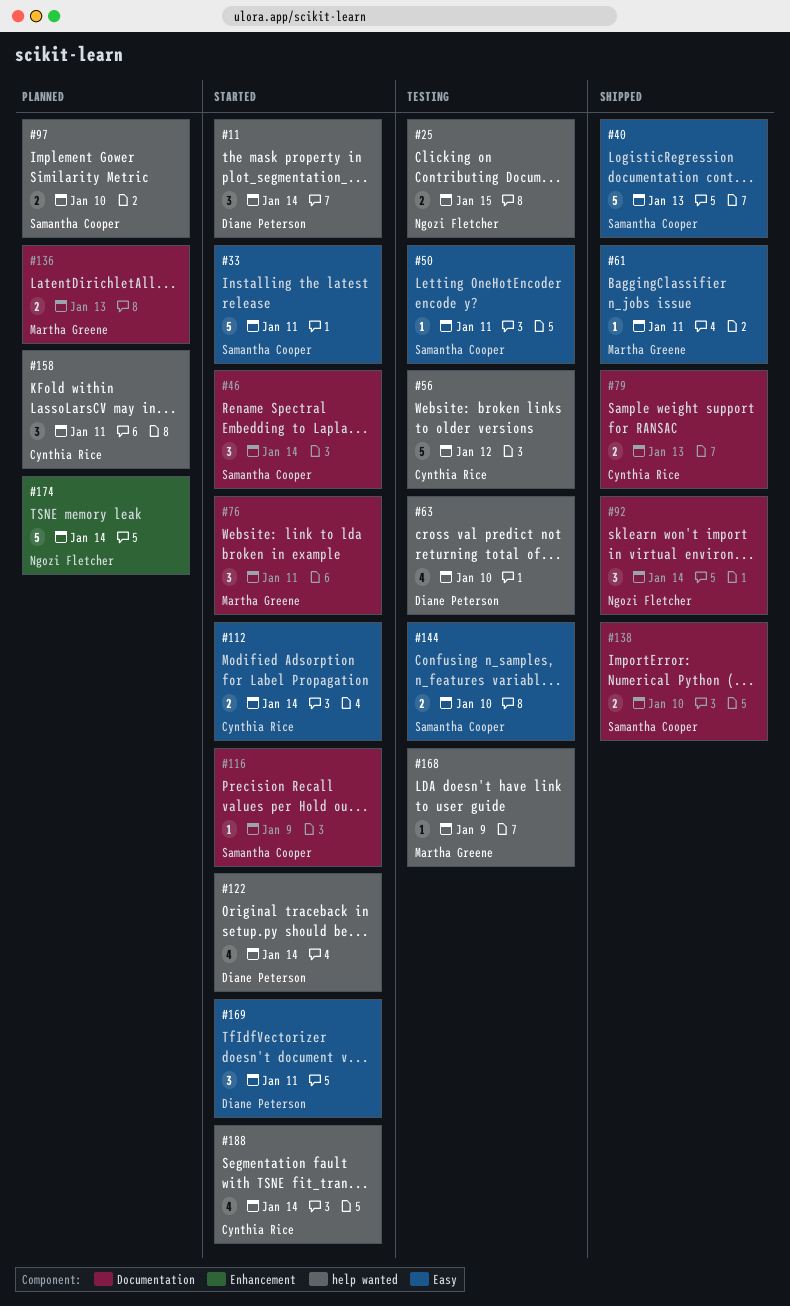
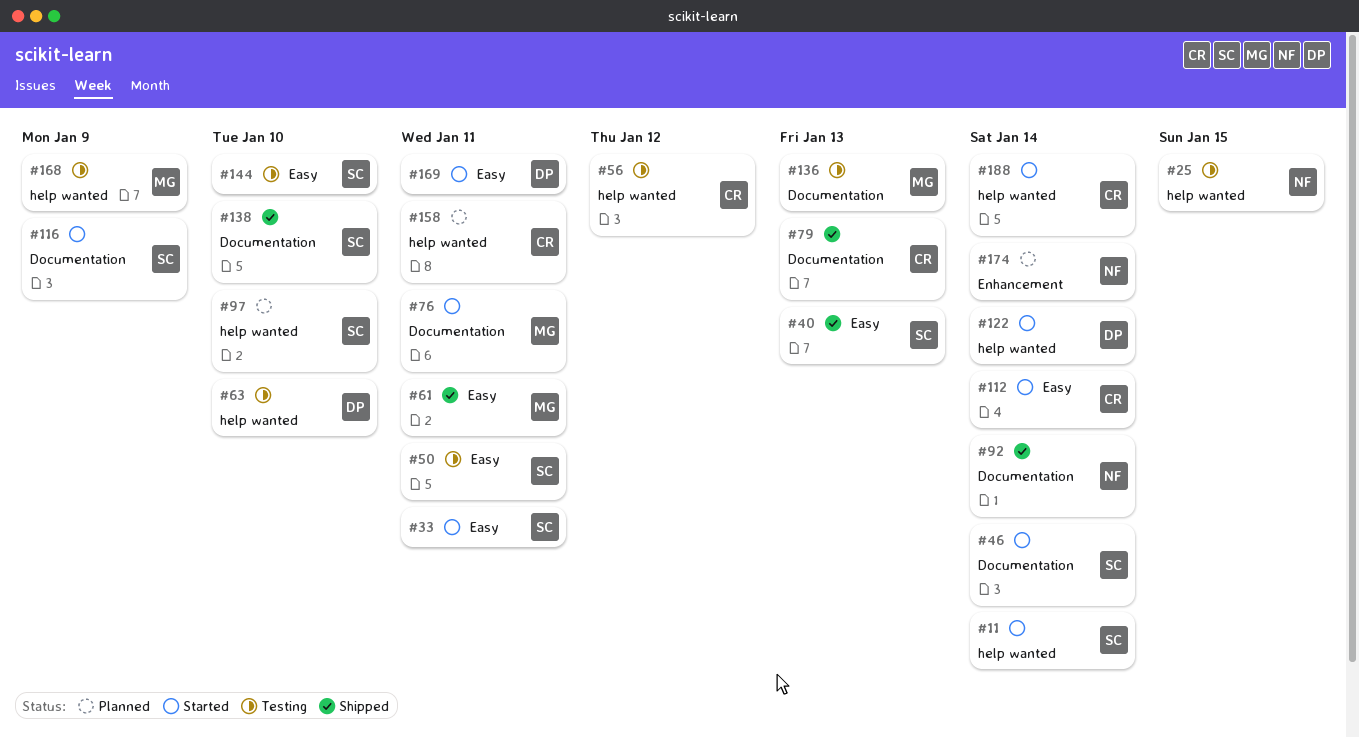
#11, owner: Diane Peterson -> Samantha Cooper
#136, status: Planned -> Testing

